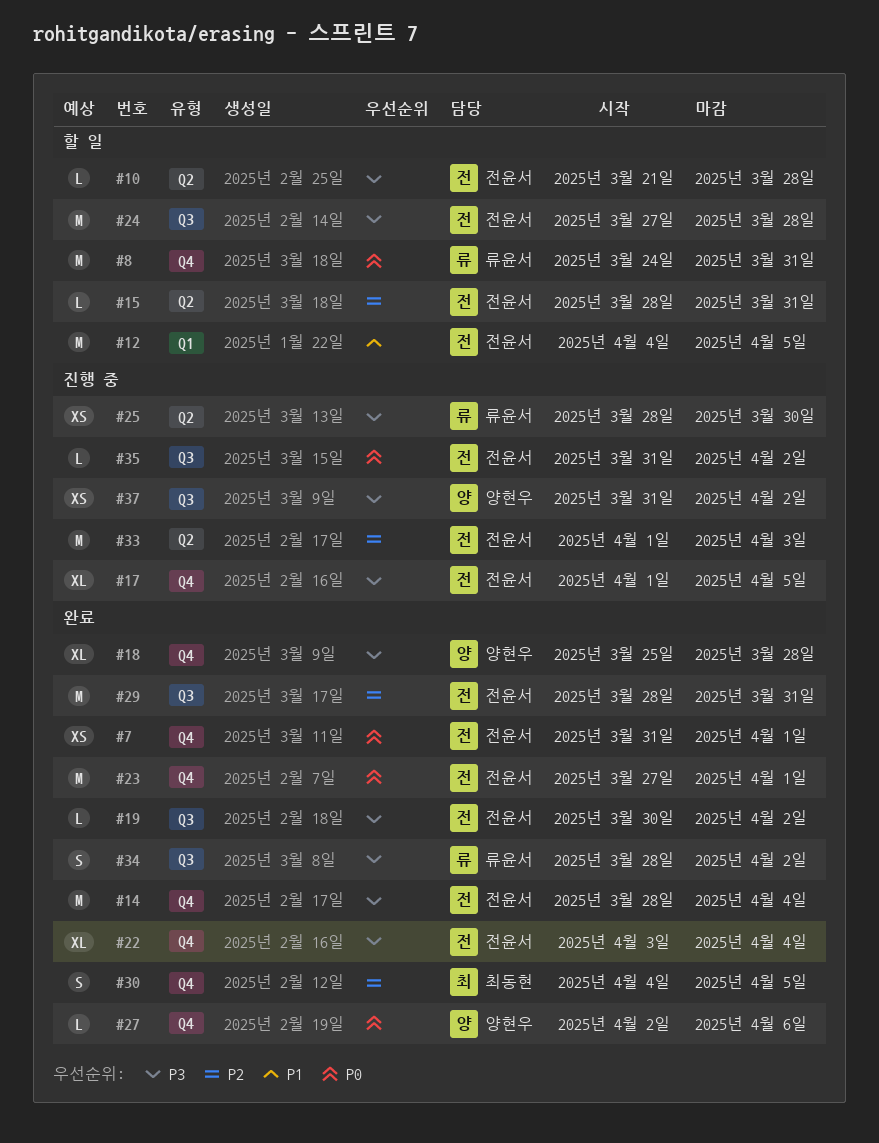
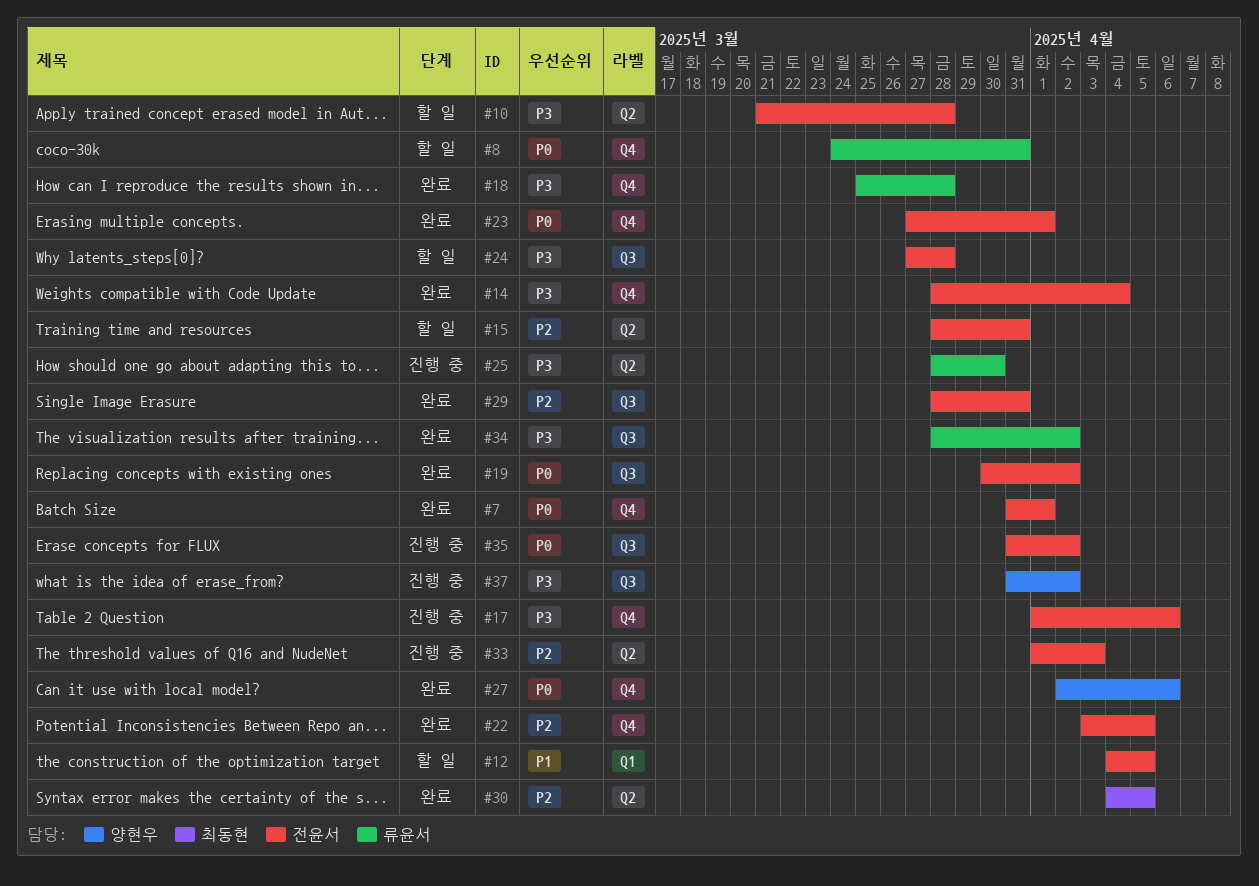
#17, due: Apr 5 -> Apr 6
#18, owner: 양현우 -> 류윤서
#19, priority: P3 -> P0
#22, priority: P3 -> P2
#22, due: Apr 4 -> Apr 5
#30, label: Q4 -> Q2

